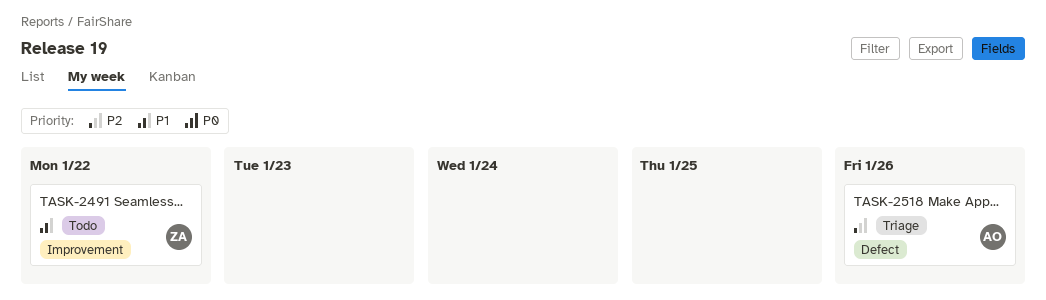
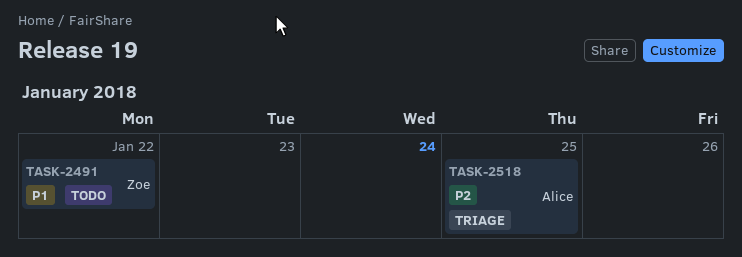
TASK-2518, due: Jan 26 -> Jan 25

